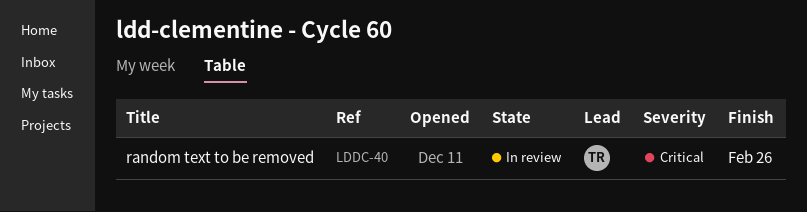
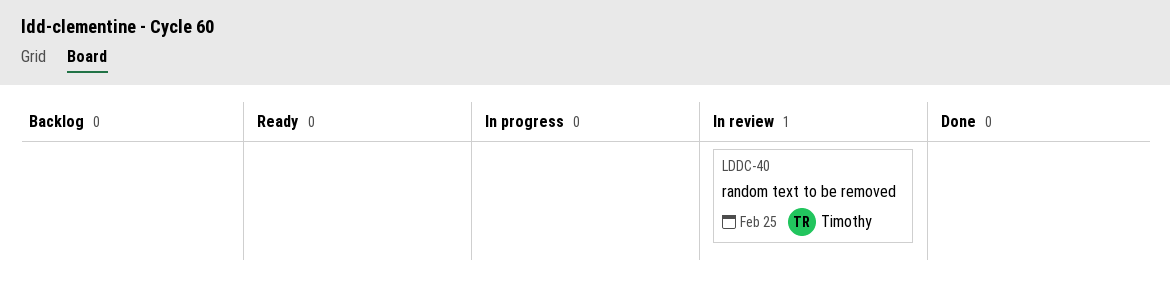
LDDC-40, due: Feb 26 -> Feb 25

